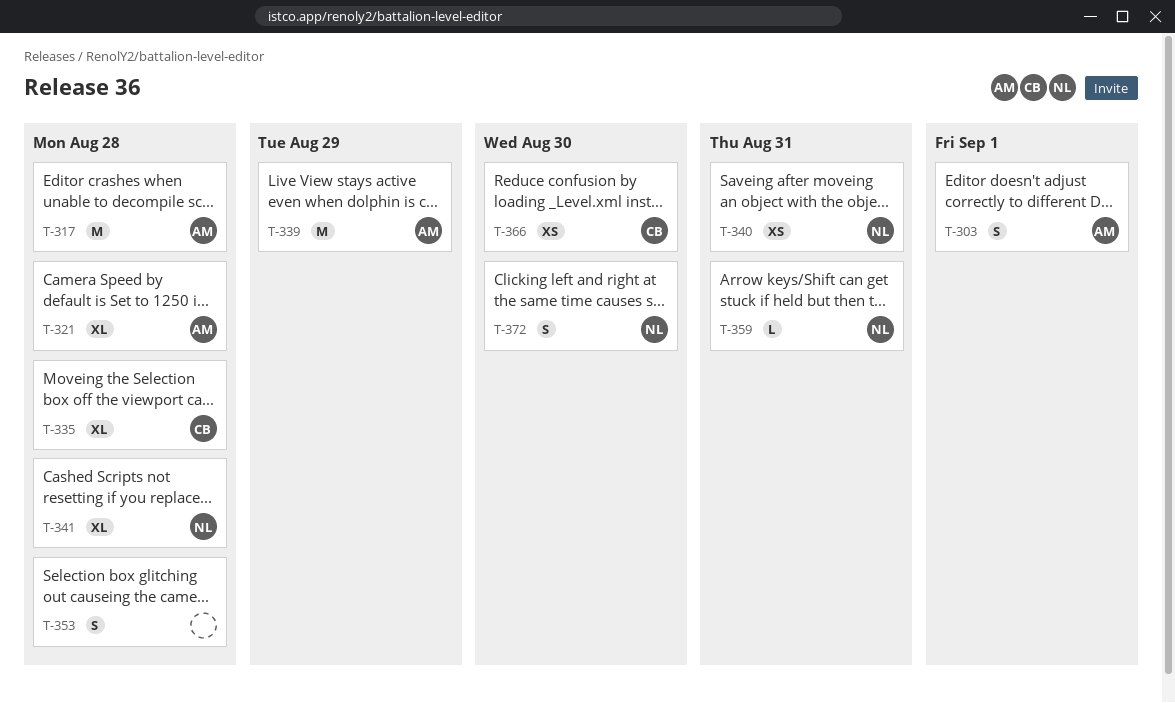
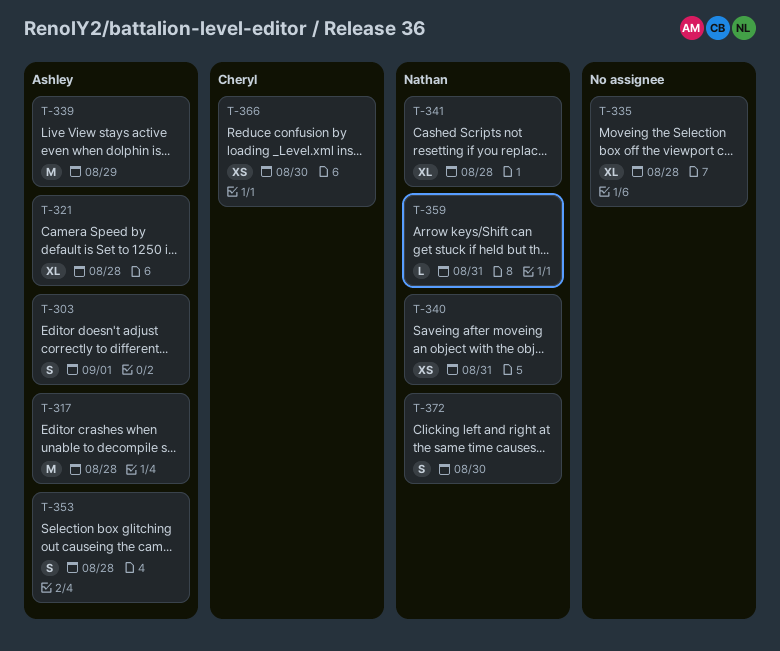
T-335, owner: Cheryl -> none
T-353, owner: none -> Ashley

